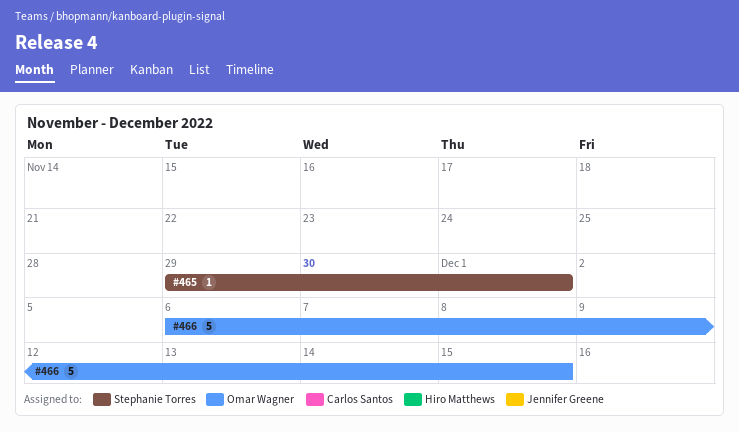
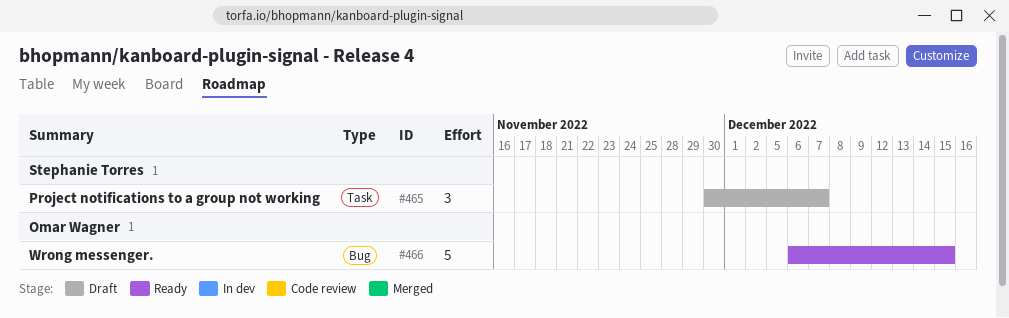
#465, estimate: 1 -> 3
#465, start: Nov 29 -> Nov 30
#465, due: Dec 1 -> Dec 7

